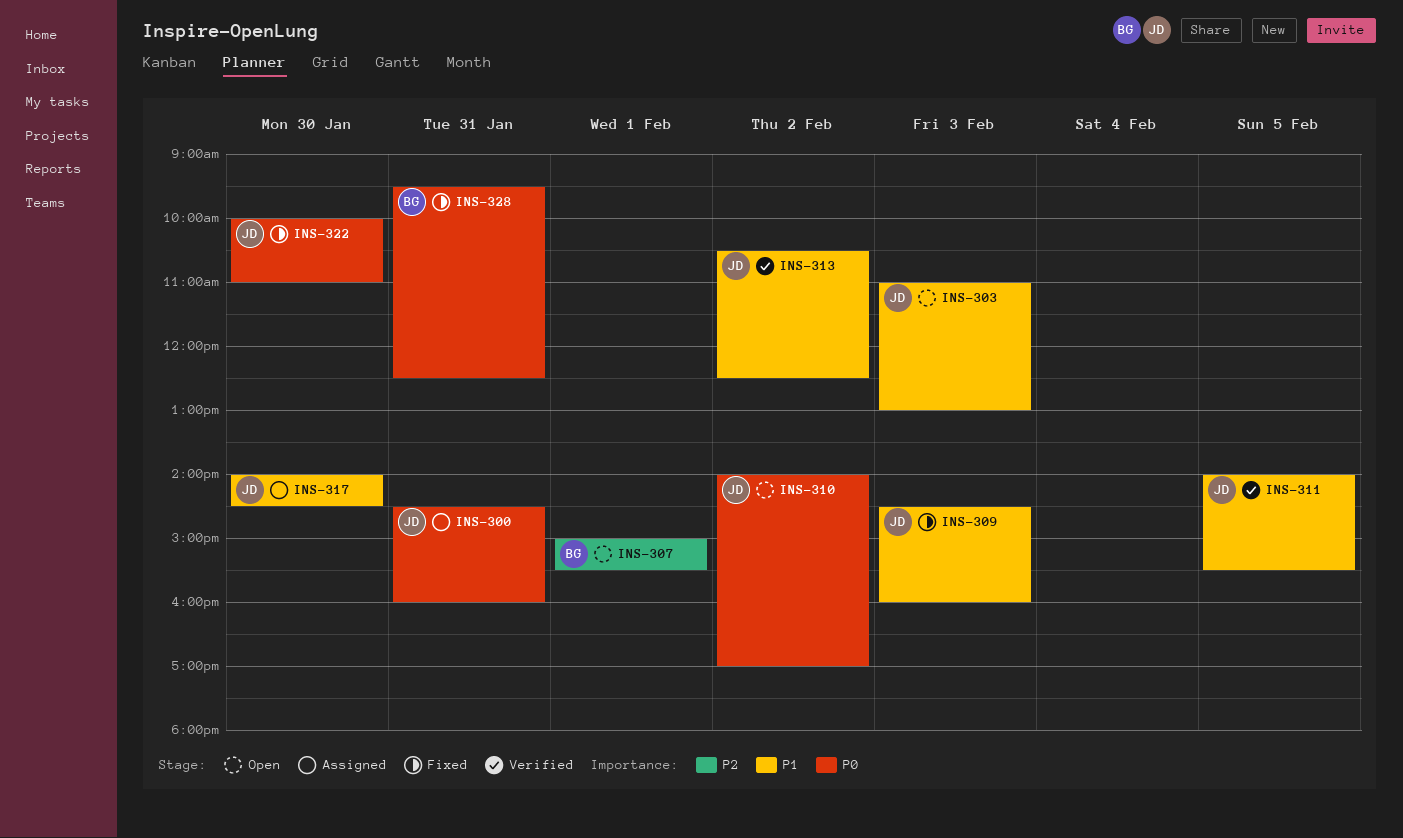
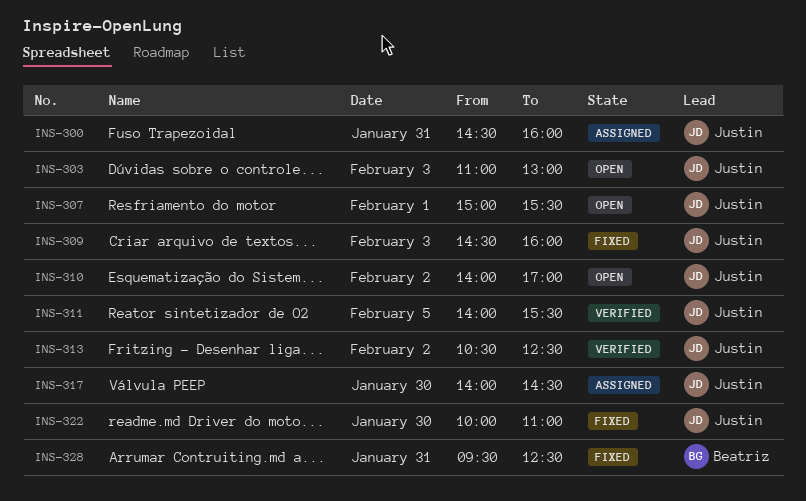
INS-307, owner: Beatriz -> Justin

